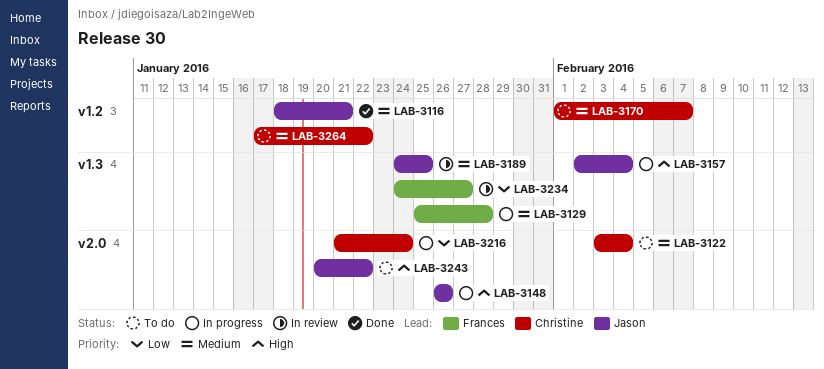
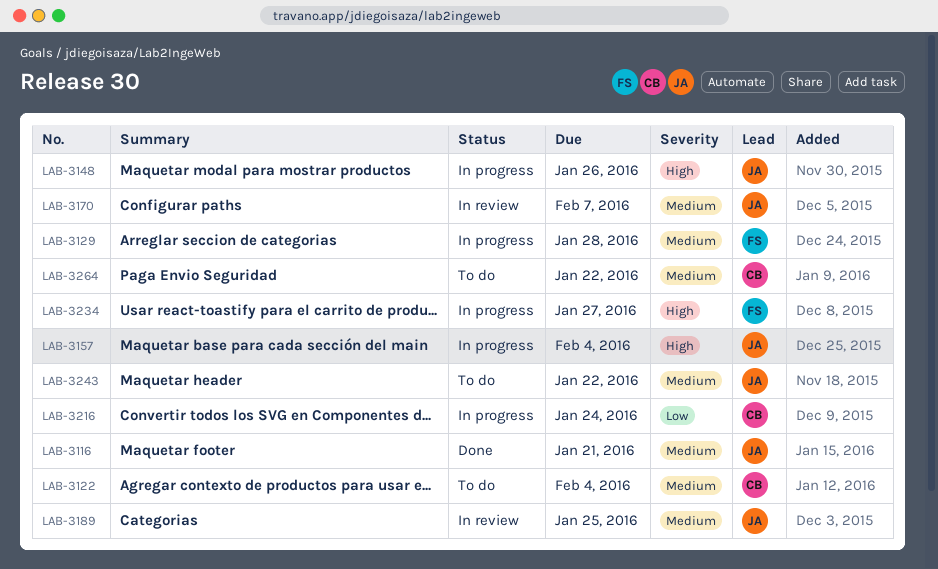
LAB-3170, status: To do -> In review
LAB-3170, owner: Christine -> Jason
LAB-3234, status: In review -> In progress
LAB-3234, priority: Low -> High
LAB-3243, priority: High -> Medium

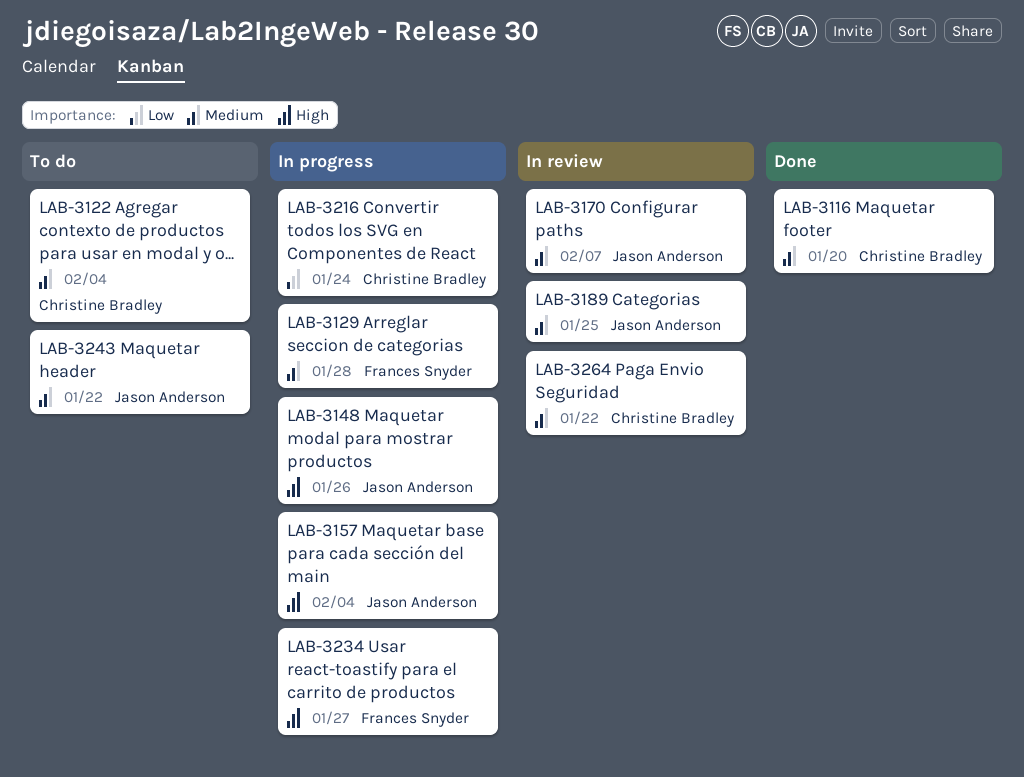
LAB-3116, owner: Jason Anderson -> Christine Bradley
LAB-3116, due: Jan 21 -> Jan 20
LAB-3264, status: To do -> In review

